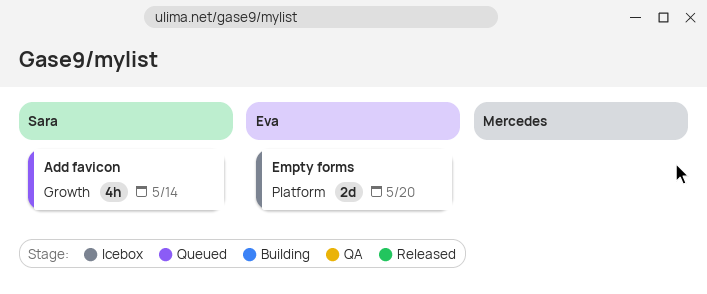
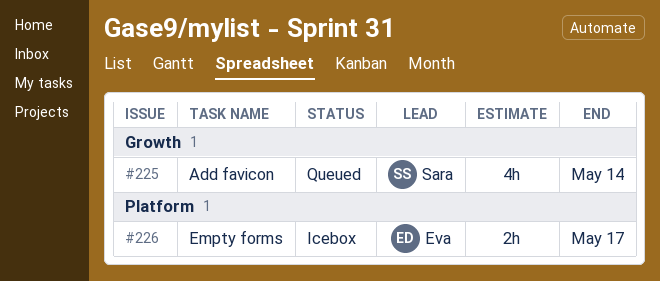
Empty forms, estimate: 2d -> 2h
Empty forms, due: May 20 -> May 17

